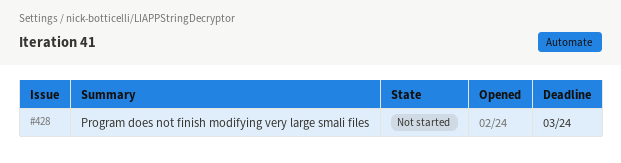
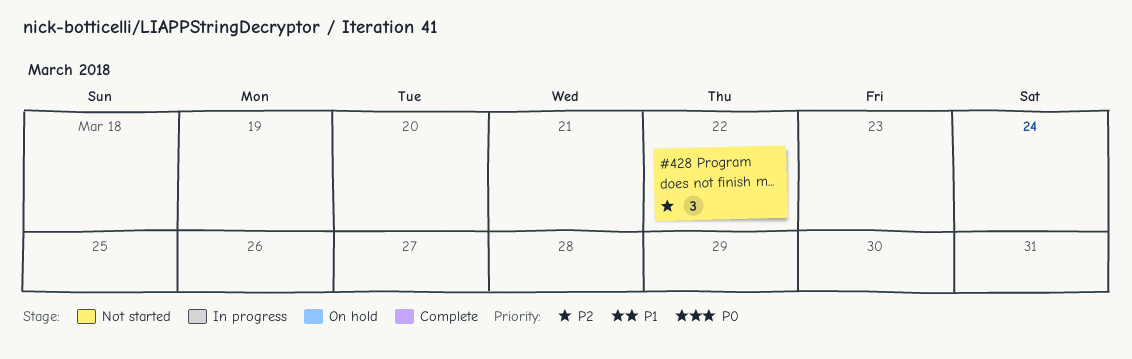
#428, due: Mar 24 -> Mar 22

